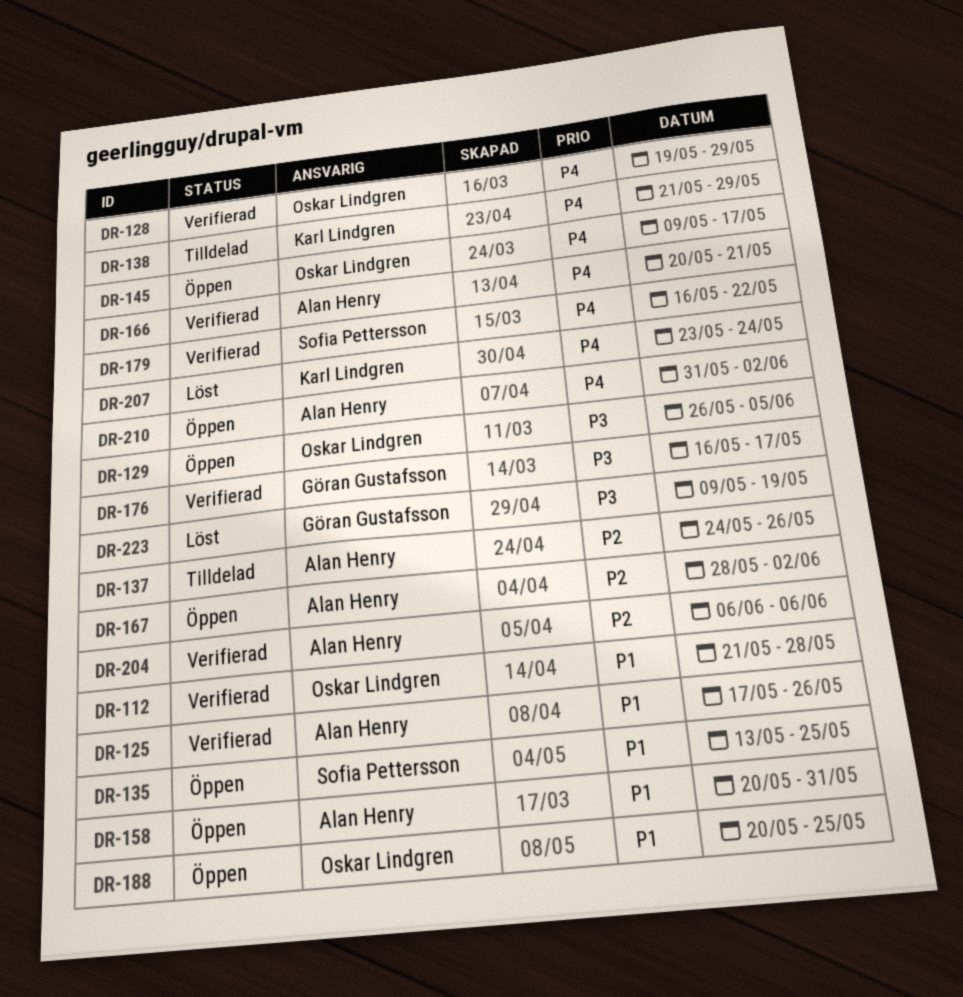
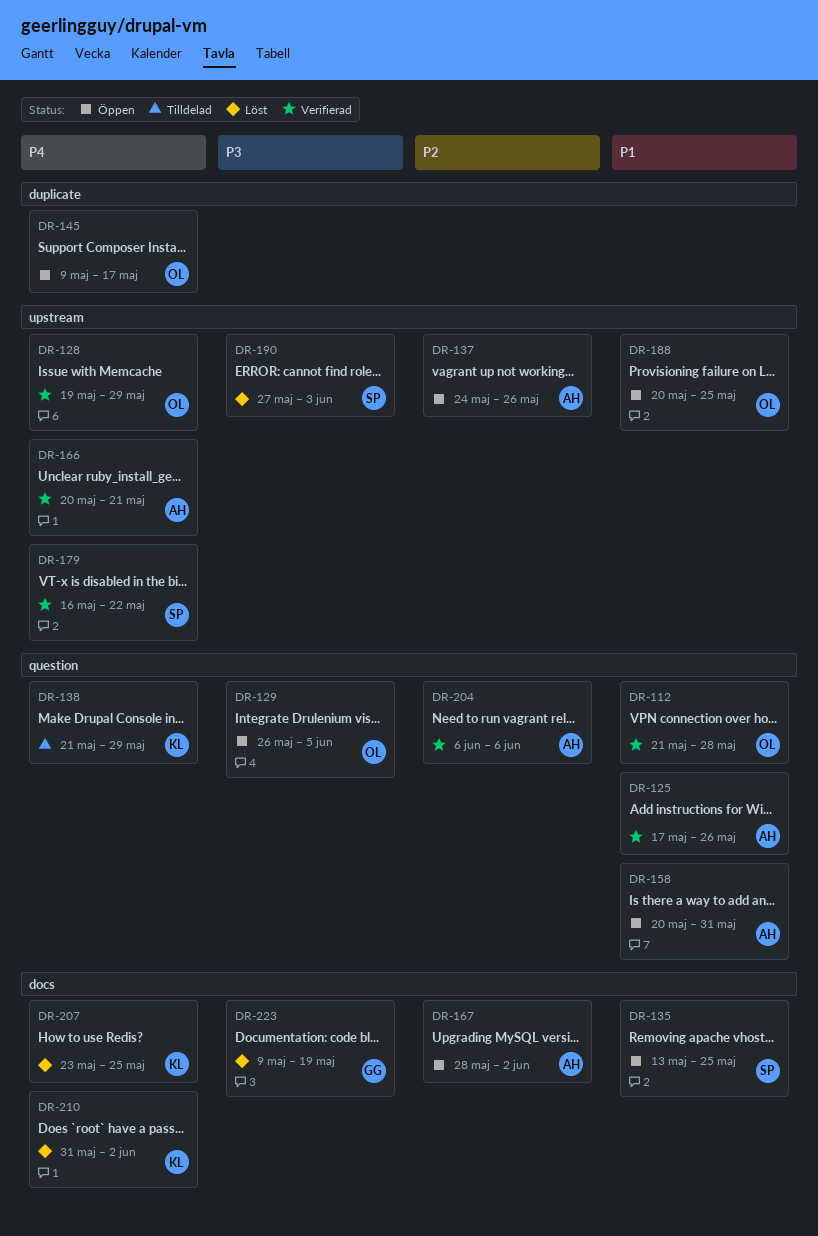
DR-137, status: Tilldelad -> Öppen
DR-176: present -> none
DR-190: none -> present
DR-207, due: May 24 -> May 25
DR-210, status: Öppen -> Löst
DR-210, owner: Alan Henry -> Karl Lindgren

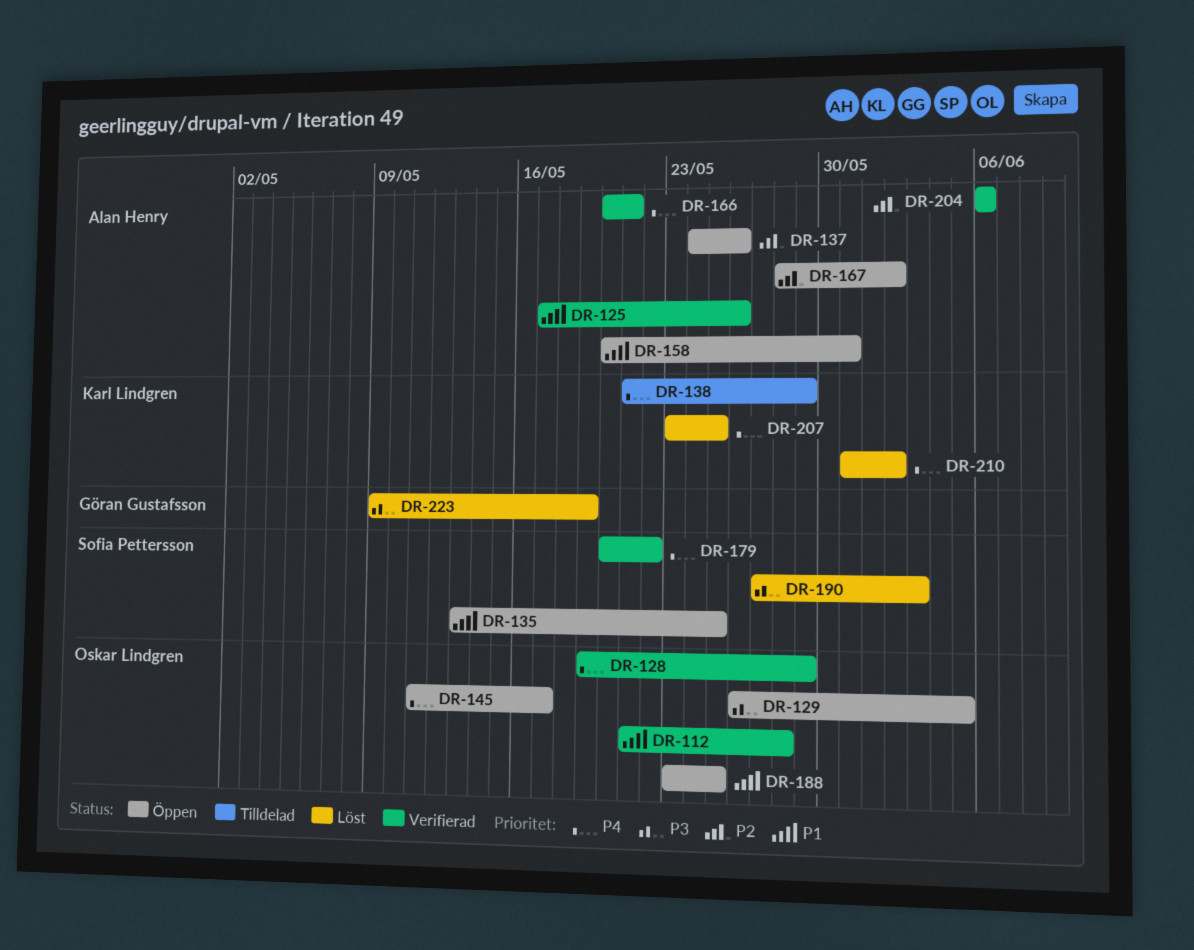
DR-145, start: May 9 -> May 11
DR-179, start: May 16 -> May 20
DR-188, start: May 20 -> May 23

